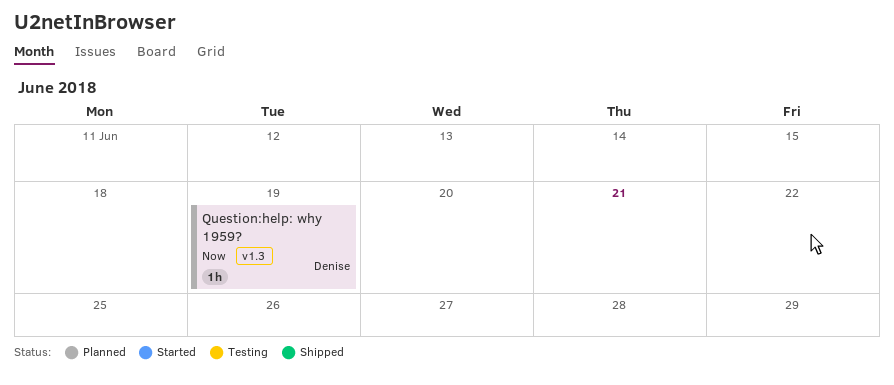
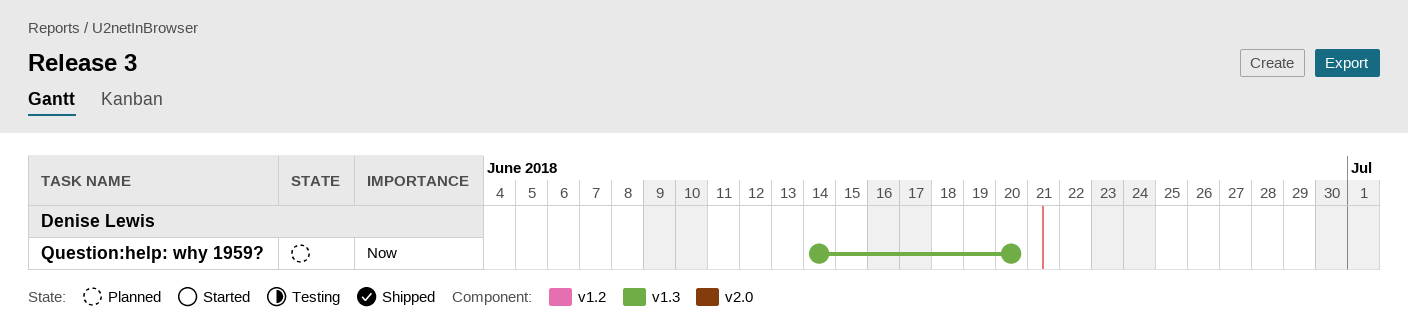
Question:help: why 1959?, due: Jun 19 -> Jun 20

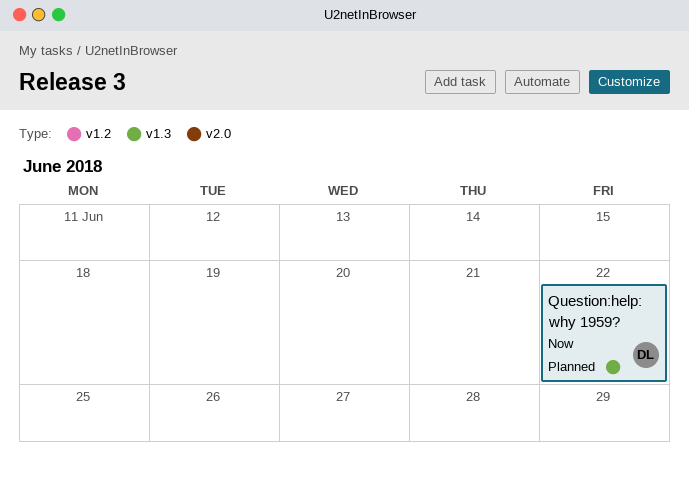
Question:help: why 1959?, due: Jun 20 -> Jun 22

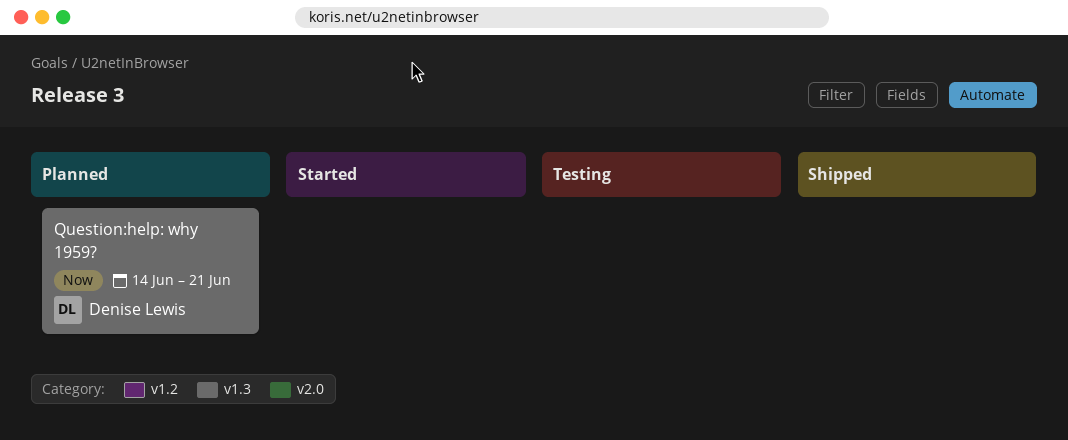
Question:help: why 1959?, due: Jun 22 -> Jun 21

